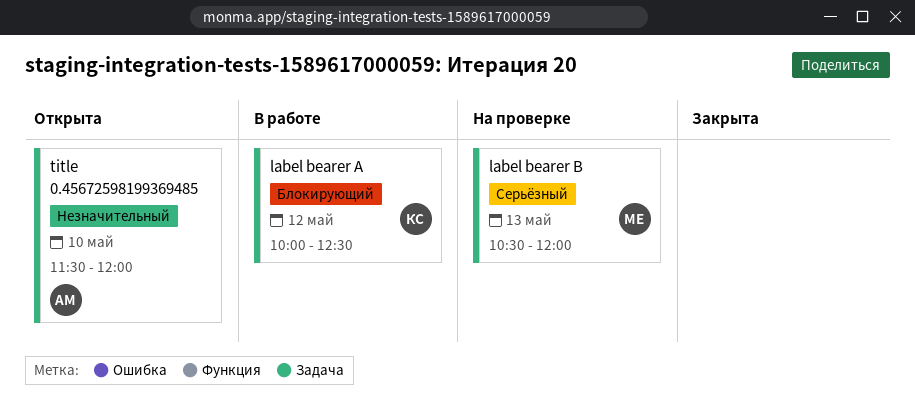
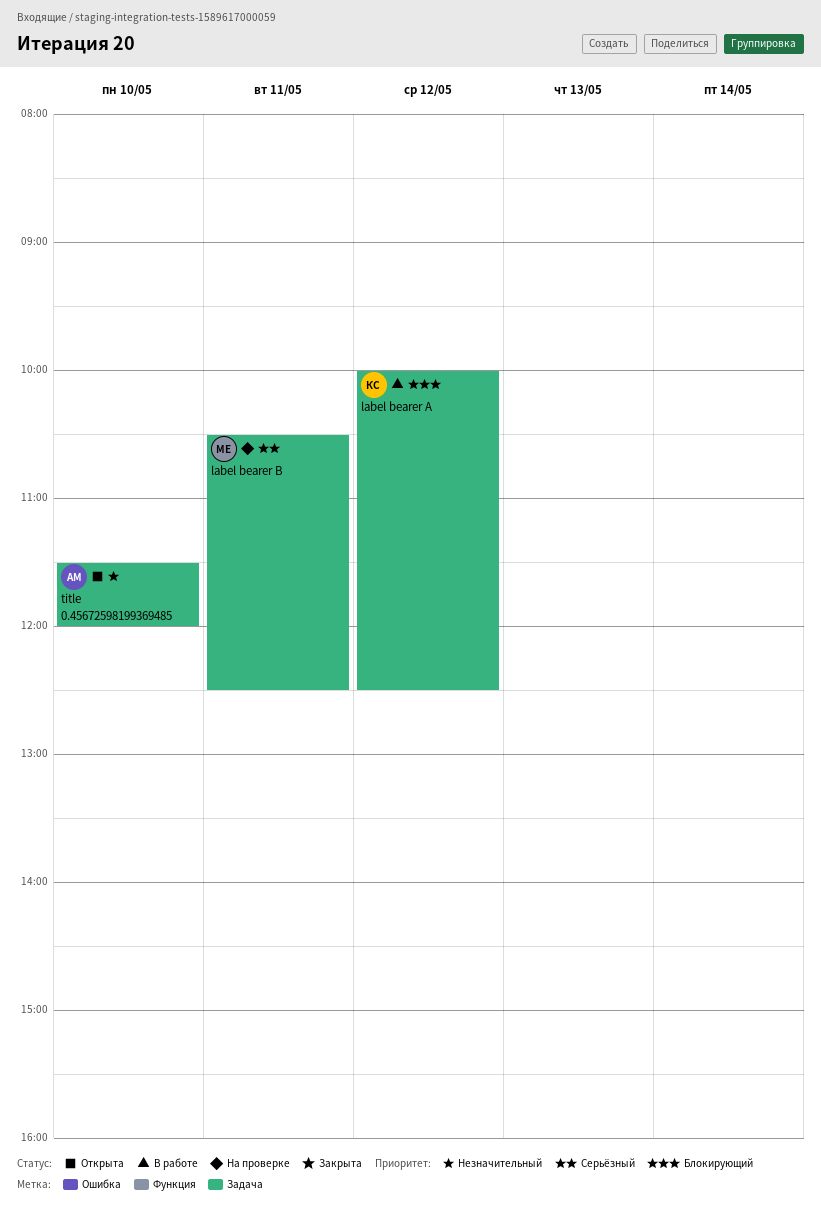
label bearer B, day: May 13 -> May 11
label bearer B, ends: 12:00 -> 12:30

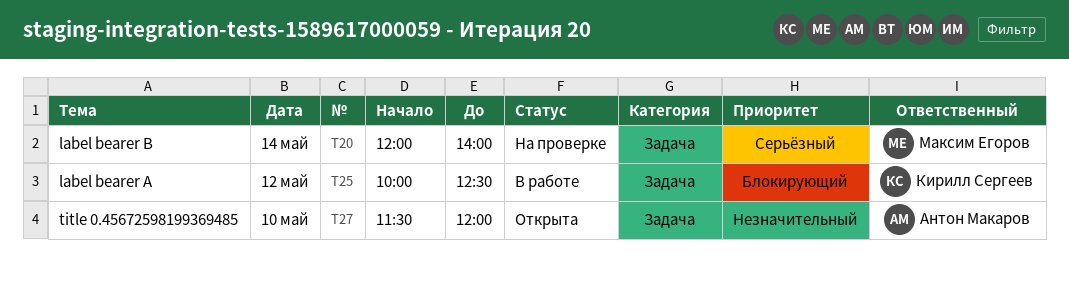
label bearer B, day: May 11 -> May 14
label bearer B, begins: 10:30 -> 12:00
label bearer B, ends: 12:30 -> 14:00

